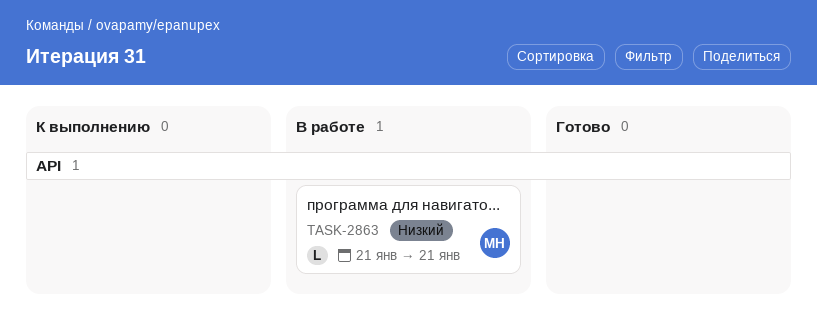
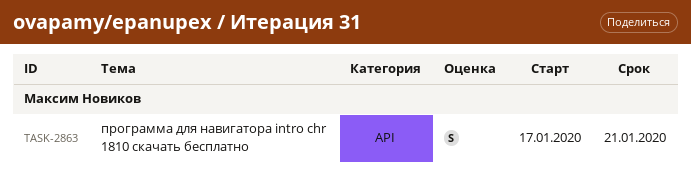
TASK-2863, estimate: L -> S
TASK-2863, start: Jan 21 -> Jan 17

